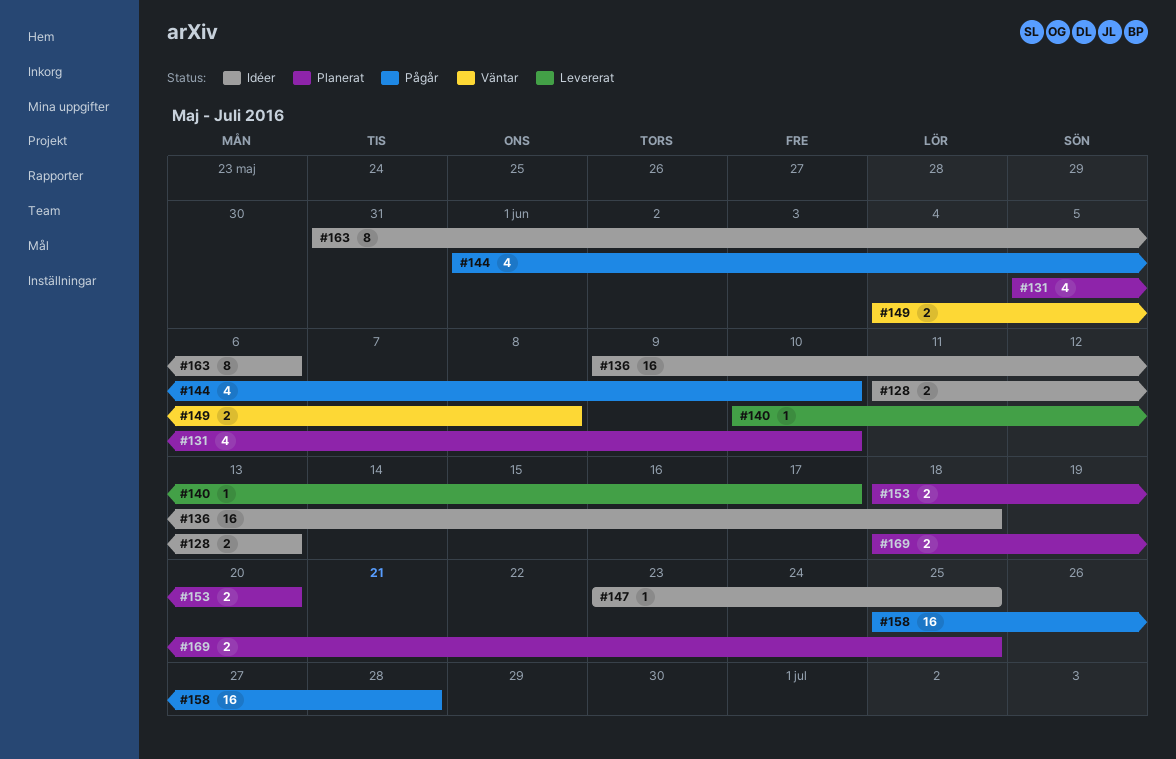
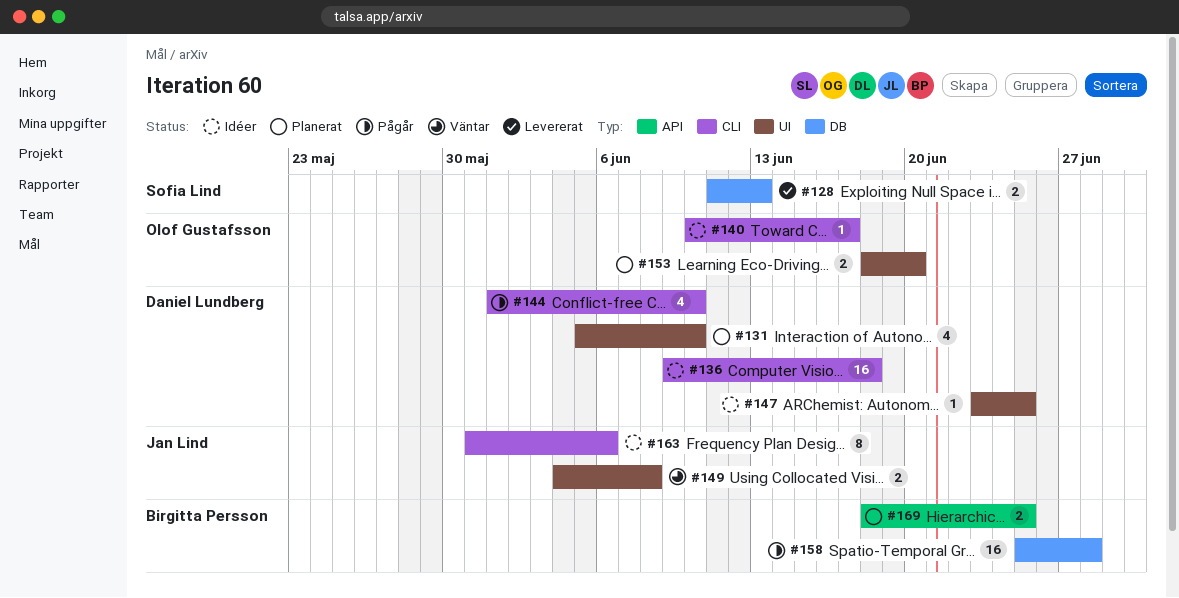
#128, status: Idéer -> Levererat
#140, status: Levererat -> Idéer

